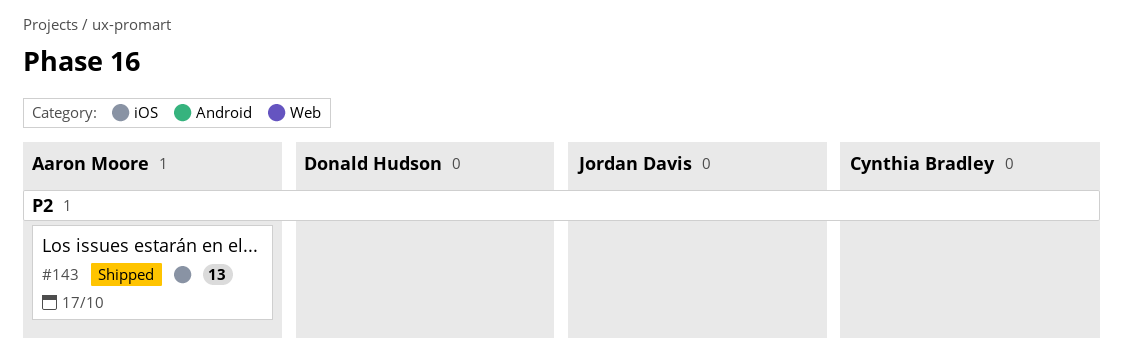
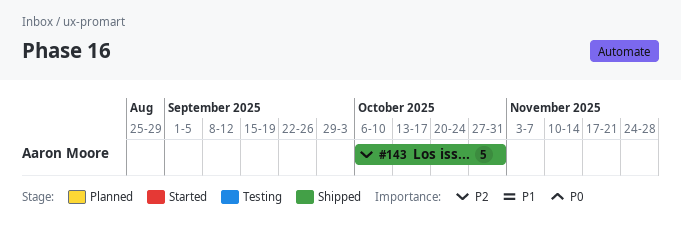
#143, estimate: 13 -> 5
#143, due: Oct 17 -> Oct 31

